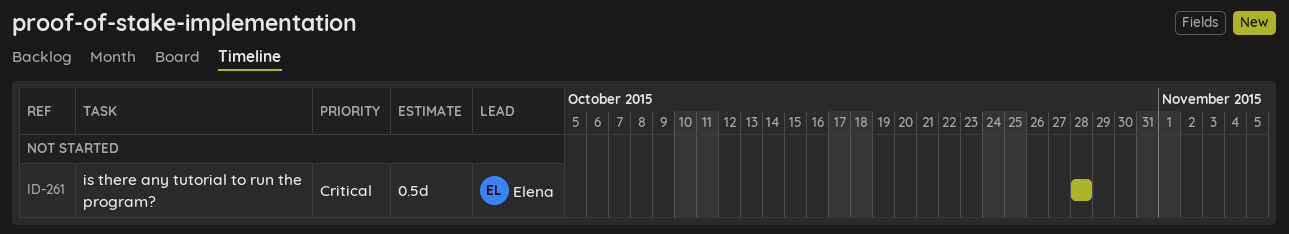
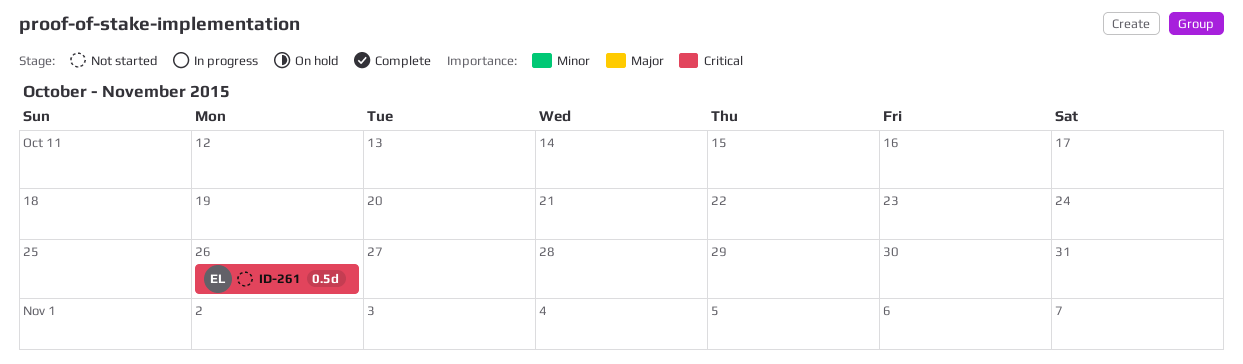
ID-261, start: Oct 28 -> Oct 26
ID-261, due: Oct 28 -> Oct 26

